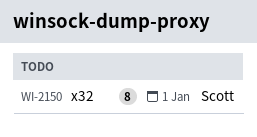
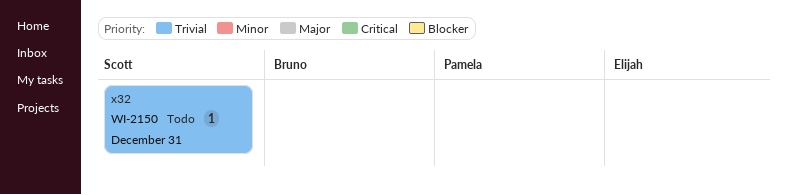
WI-2150, estimate: 8 -> 1
WI-2150, due: Jan 1 -> Dec 31

